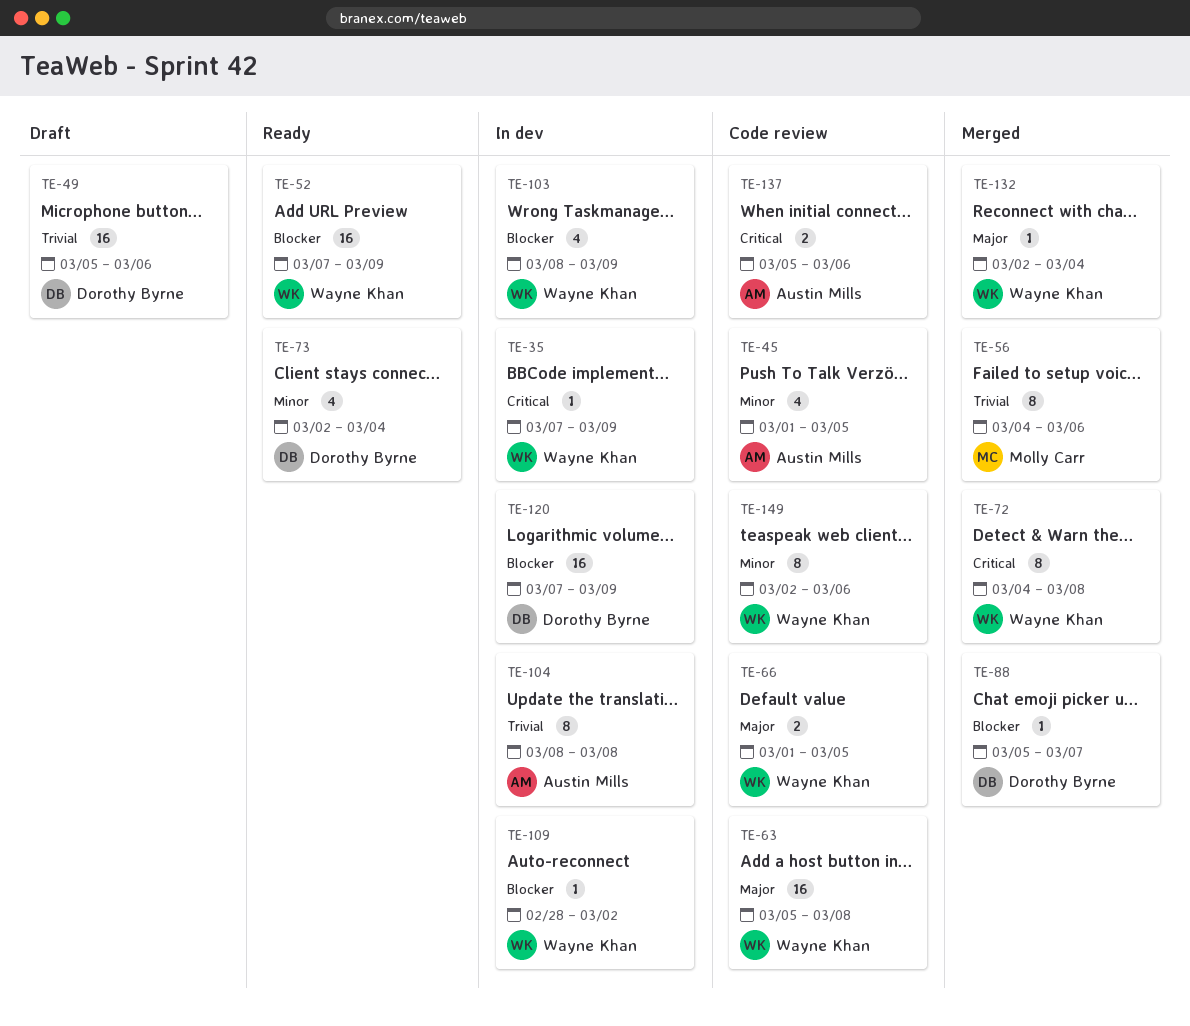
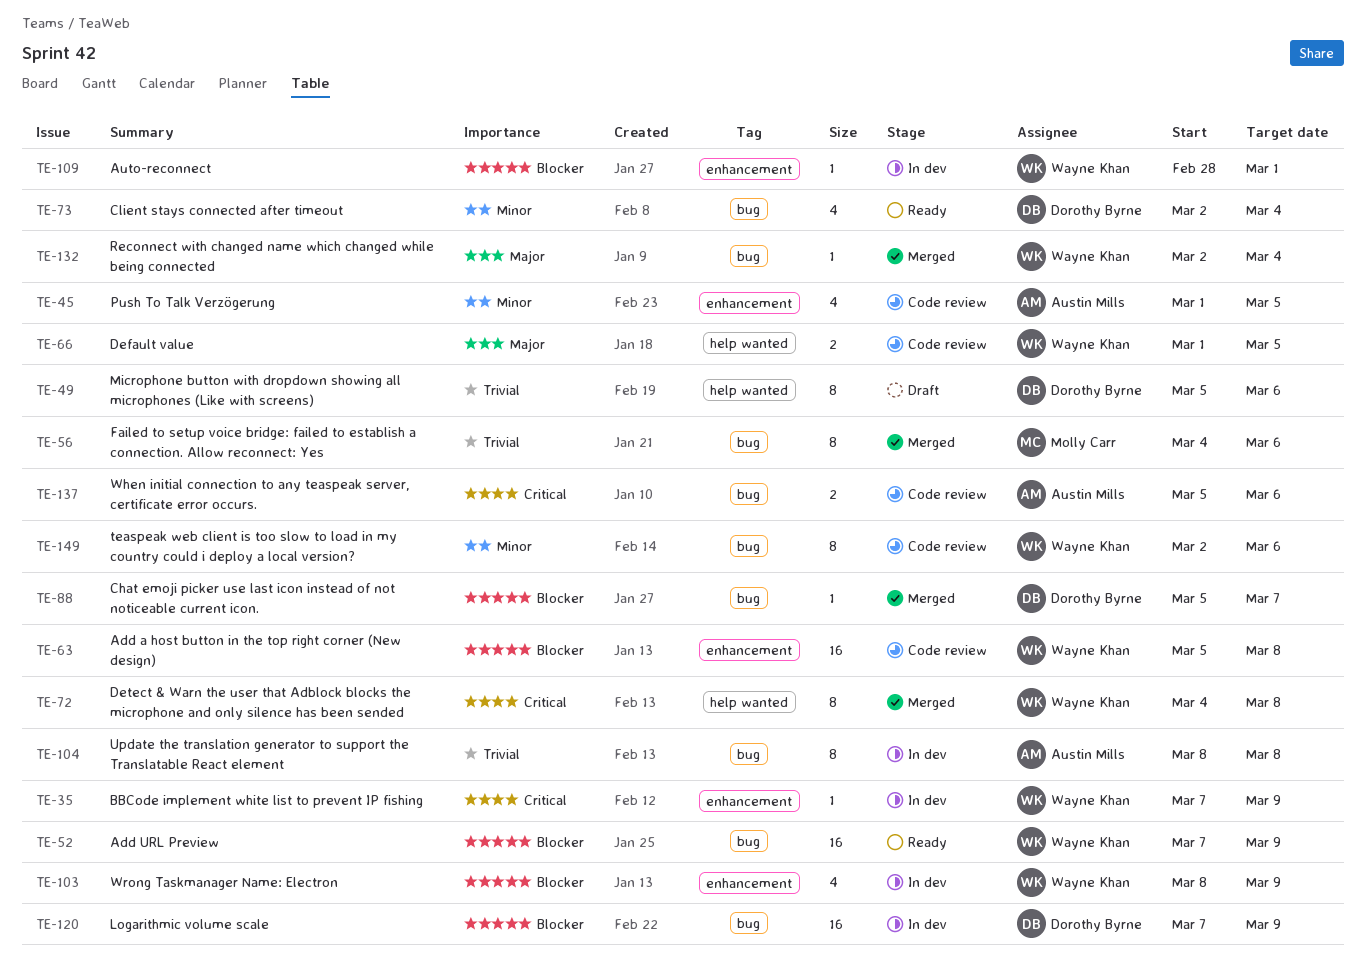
TE-49, estimate: 16 -> 8
TE-63, priority: Major -> Blocker
TE-109, due: Mar 2 -> Mar 1

